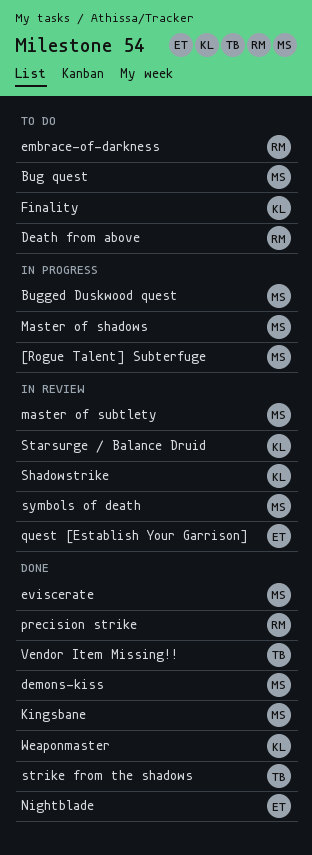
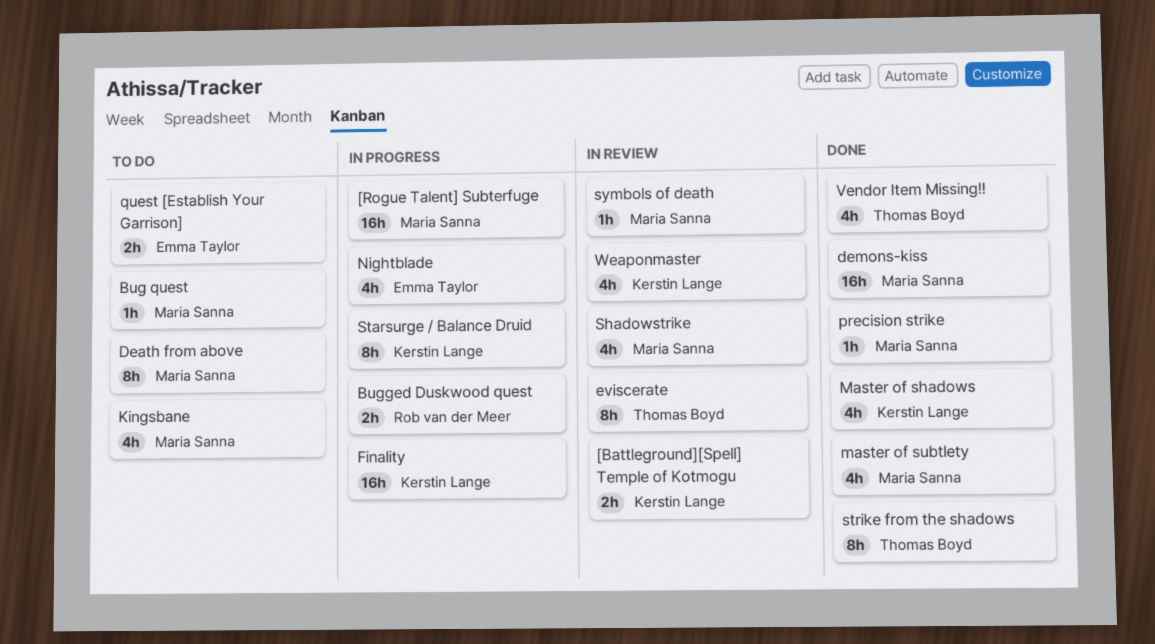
[Battleground][Spell] Temple of Kotmogu: none -> present
Bugged Duskwood quest, owner: Maria Sanna -> Rob van der Meer
Death from above, owner: Rob van der Meer -> Maria Sanna
embrace-of-darkness: present -> none
eviscerate, status: Done -> In review
eviscerate, owner: Maria Sanna -> Thomas Boyd
Finality, status: To do -> In progress
Kingsbane, status: Done -> To do
Master of shadows, status: In progress -> Done
Master of shadows, owner: Maria Sanna -> Kerstin Lange
master of subtlety, status: In review -> Done
Nightblade, status: Done -> In progress
precision strike, owner: Rob van der Meer -> Maria Sanna
quest [Establish Your Garrison], status: In review -> To do
Shadowstrike, owner: Kerstin Lange -> Maria Sanna
Starsurge / Balance Druid, status: In review -> In progress
Weaponmaster, status: Done -> In review

